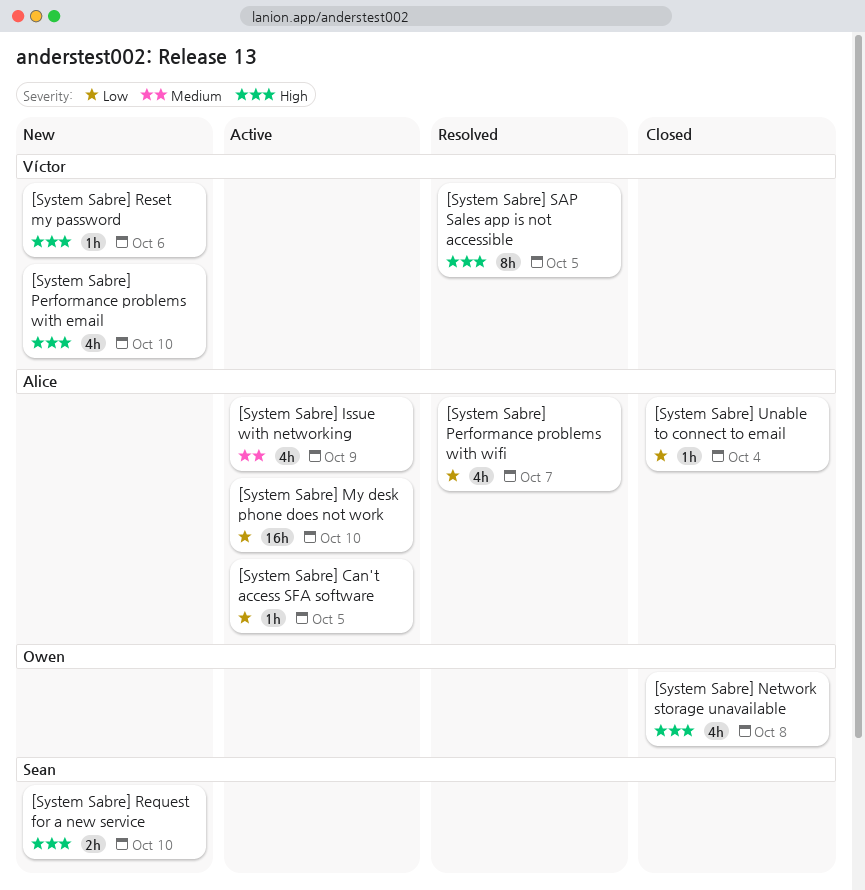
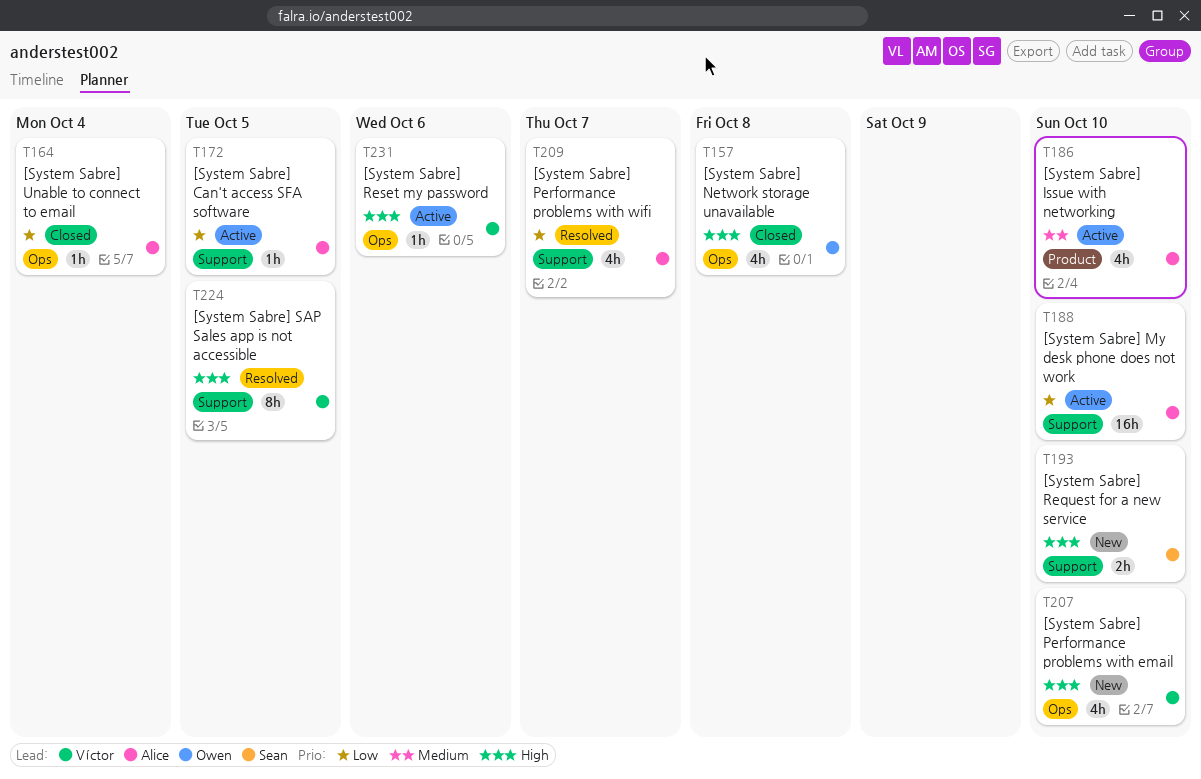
[System Sabre] Issue with networking, due: Oct 9 -> Oct 10
[System Sabre] Reset my password, status: New -> Active

